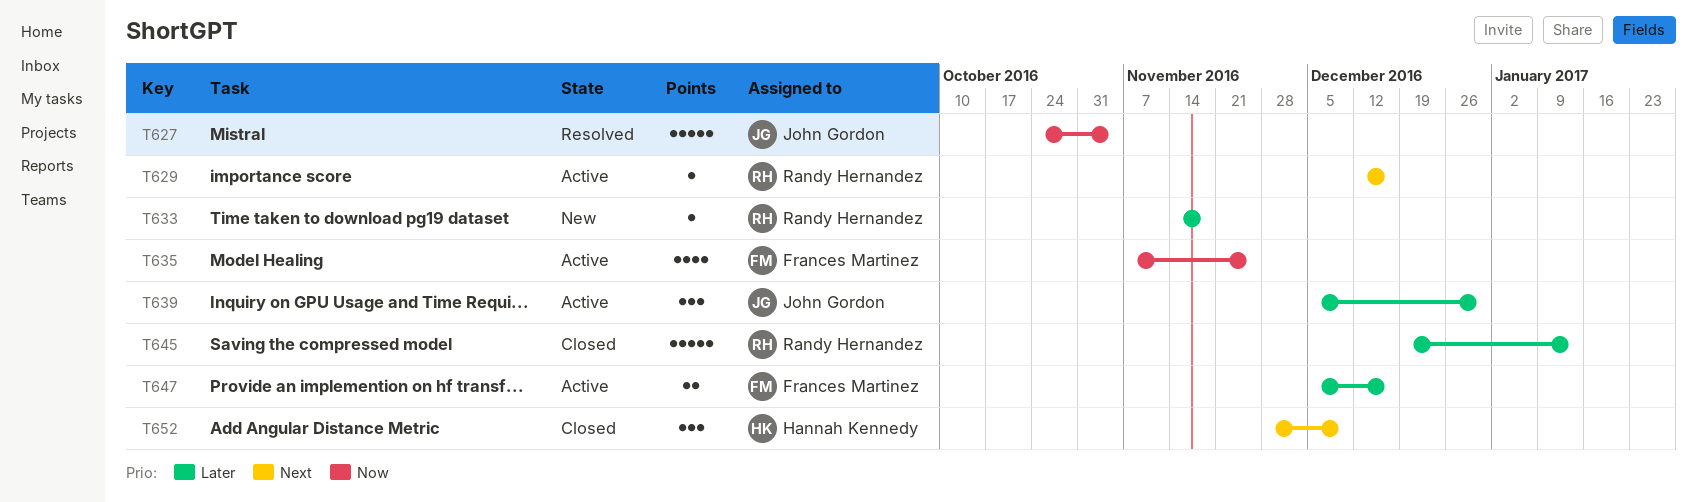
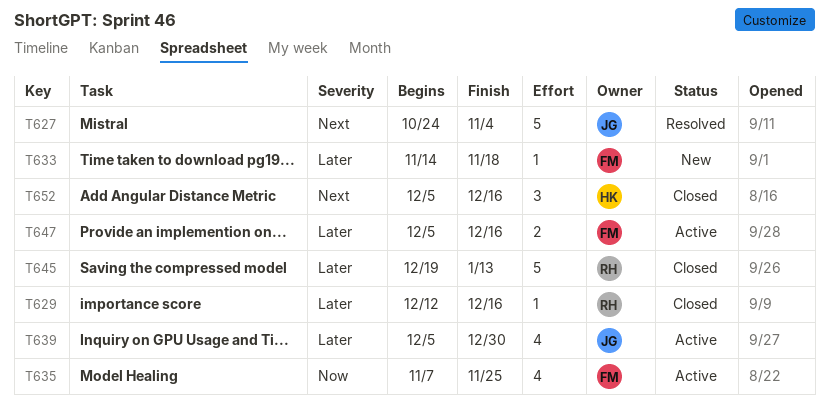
T627, priority: Now -> Next
T629, status: Active -> Closed
T629, priority: Next -> Later
T633, owner: Randy Hernandez -> Frances Martinez
T639, estimate: 3 -> 4
T652, start: Nov 28 -> Dec 5
T652, due: Dec 9 -> Dec 16

